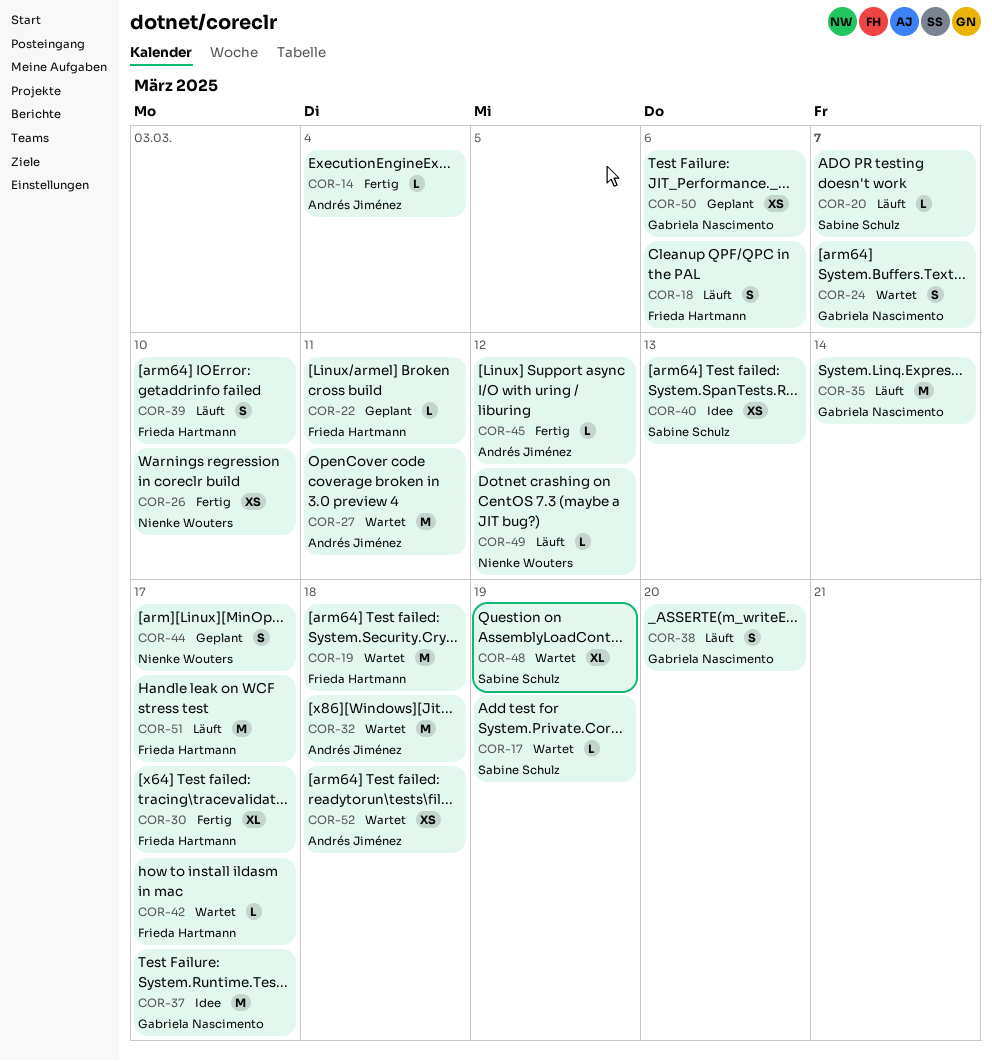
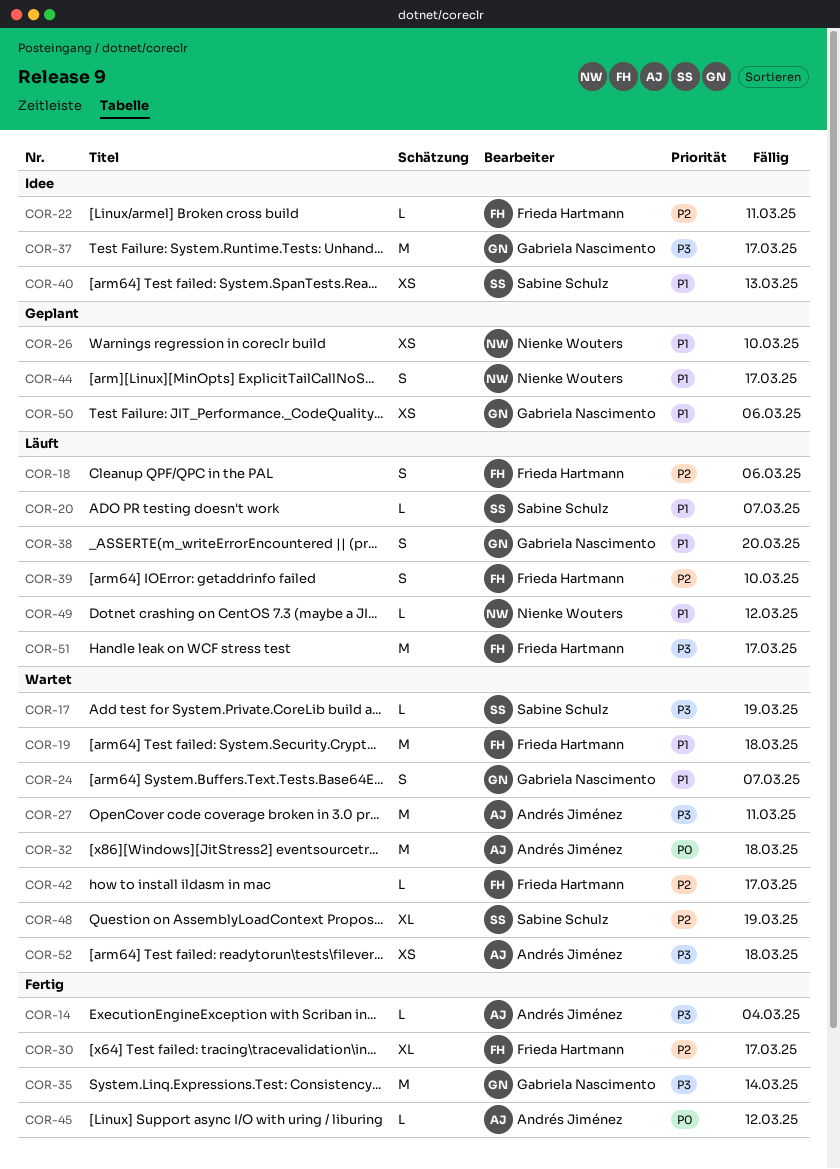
COR-22, status: Geplant -> Idee
COR-26, status: Fertig -> Geplant
COR-35, status: Läuft -> Fertig

